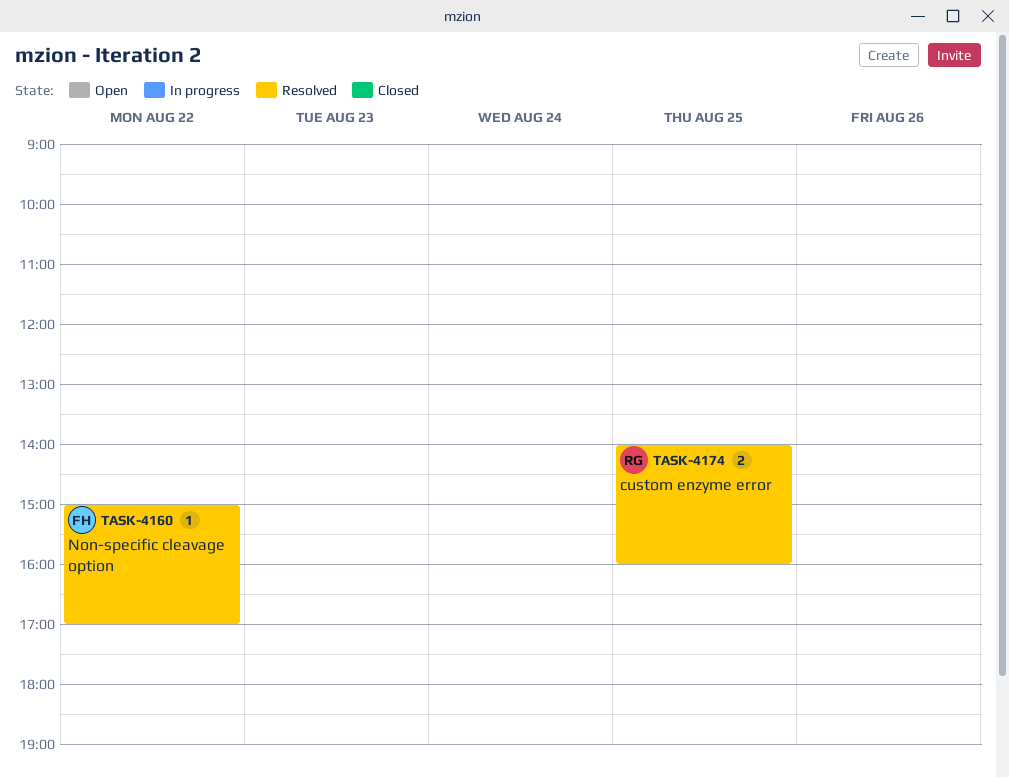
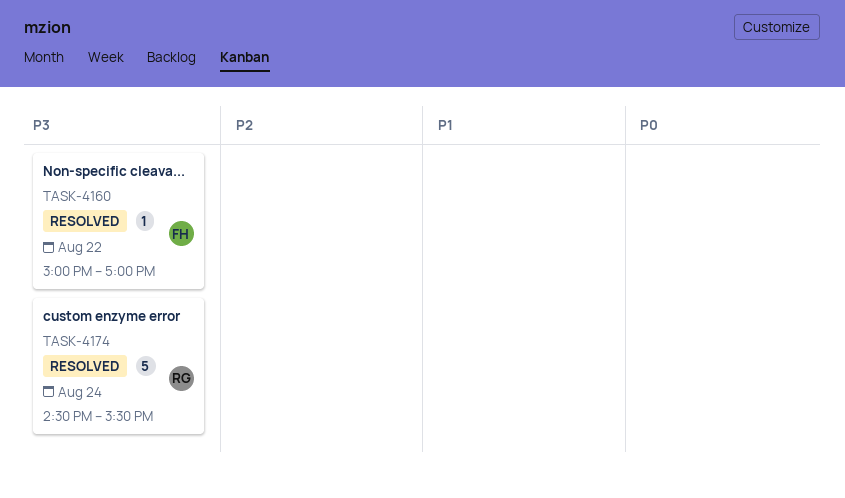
TASK-4174, estimate: 2 -> 5
TASK-4174, day: Aug 25 -> Aug 24
TASK-4174, begins: 14:00 -> 14:30
TASK-4174, ends: 16:00 -> 15:30

